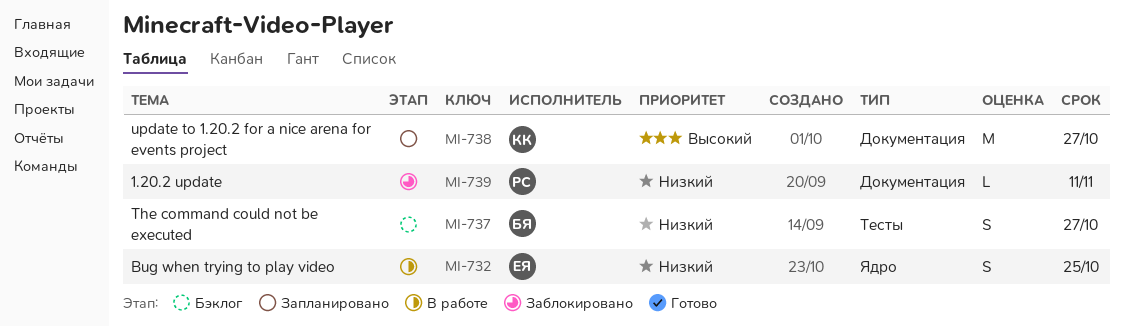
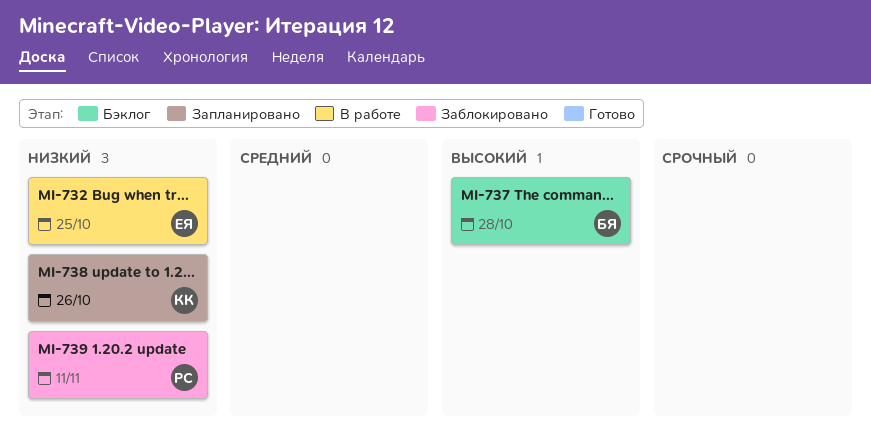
MI-737, priority: Низкий -> Высокий
MI-737, due: Oct 27 -> Oct 28
MI-738, priority: Высокий -> Низкий
MI-738, due: Oct 27 -> Oct 26

